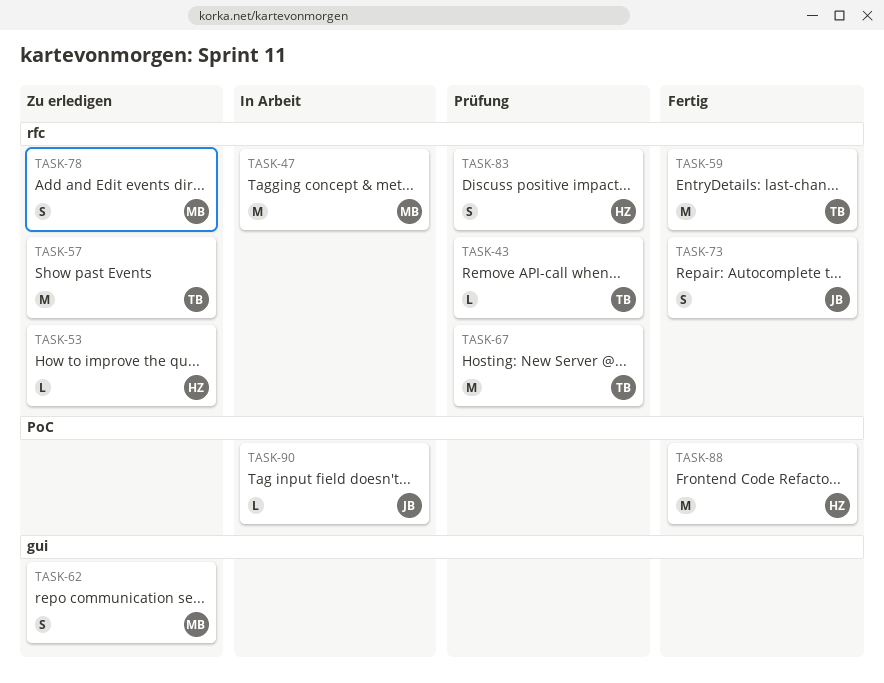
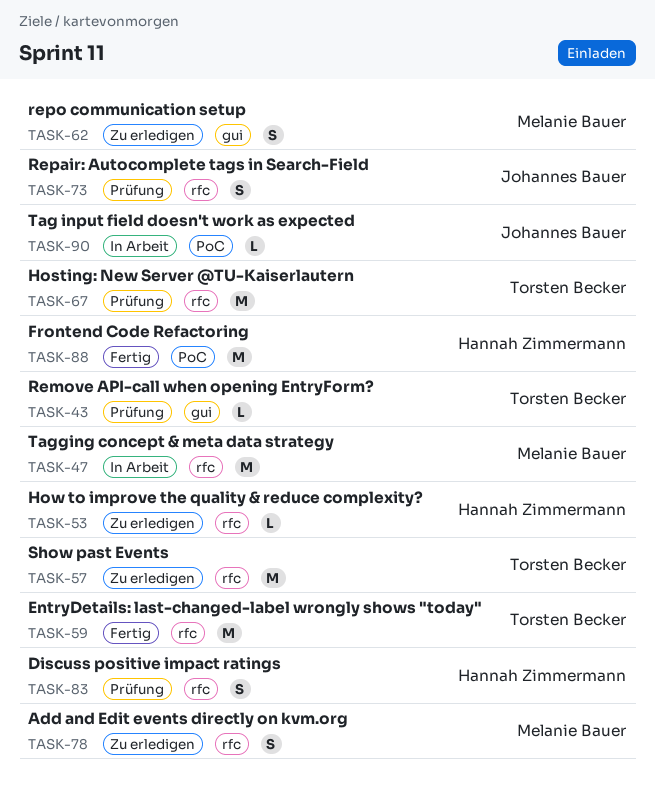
TASK-43, label: rfc -> gui
TASK-73, status: Fertig -> Prüfung

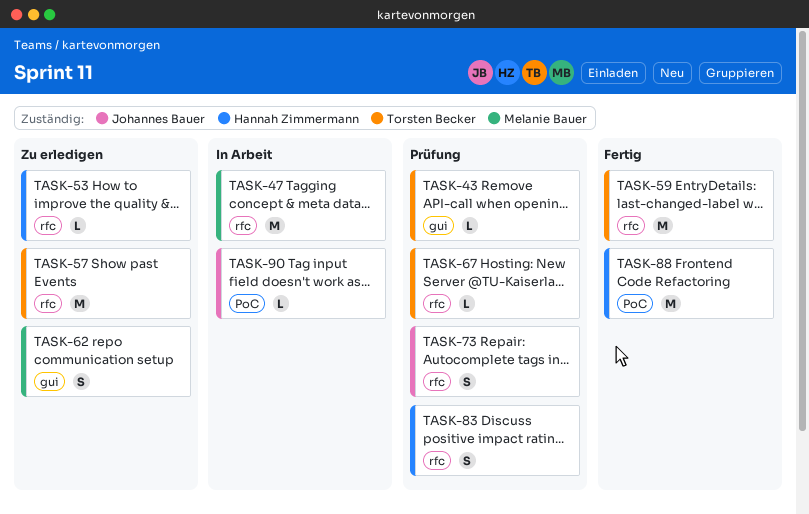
TASK-67, estimate: M -> L
TASK-78: present -> none

